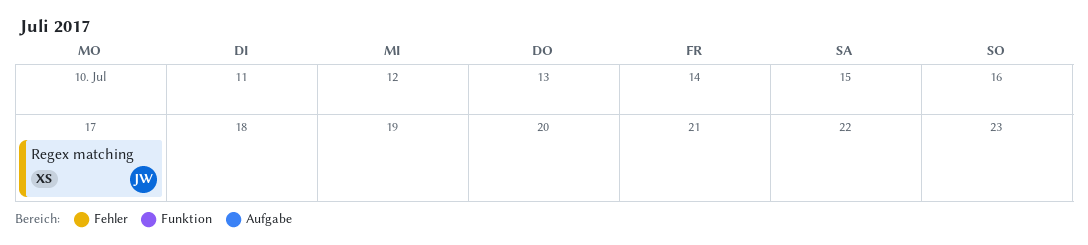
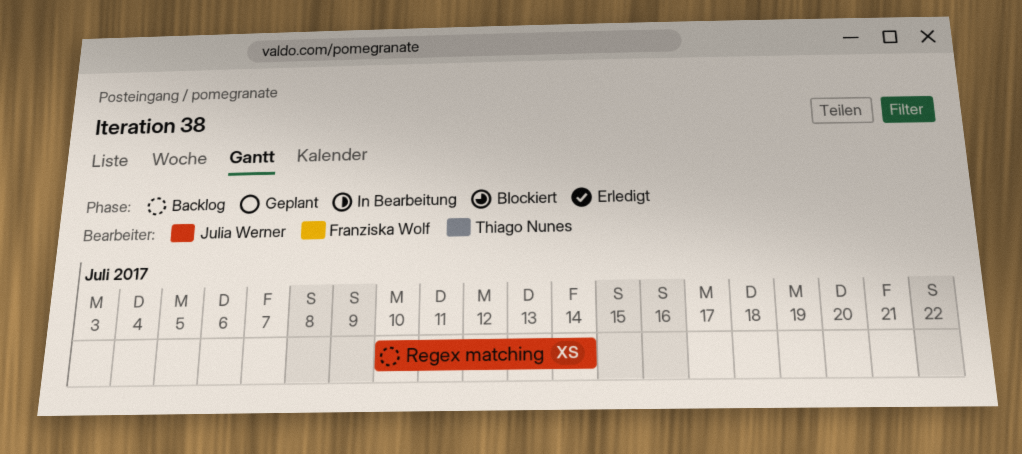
Regex matching, due: Jul 17 -> Jul 14

